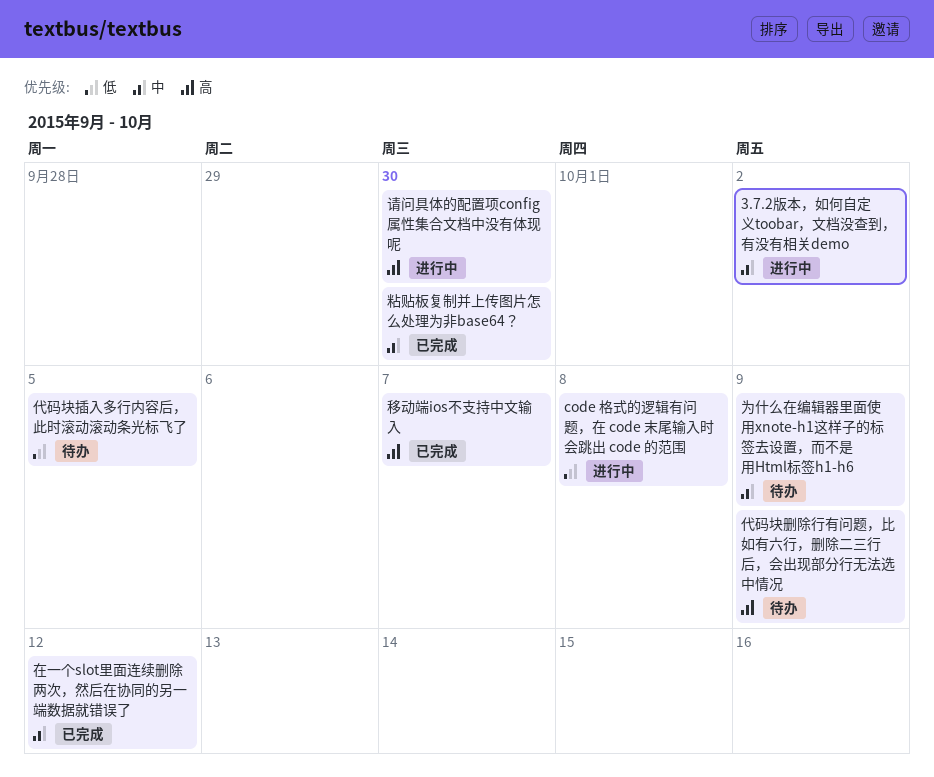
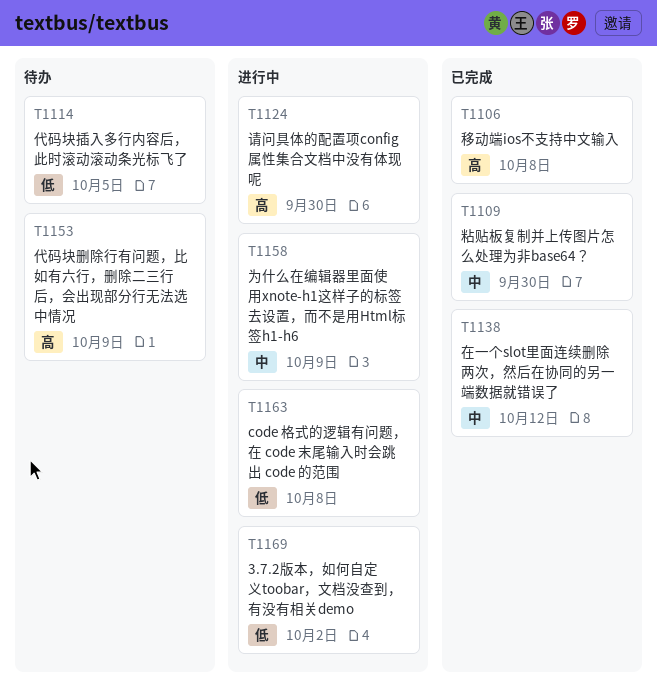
3.7.2版本，如何自定义toobar，文档没查到，有没有相关demo, priority: 中 -> 低
为什么在编辑器里面使用xnote-h1这样子的标签去设置，而不是用Html标签h1-h6, status: 待办 -> 进行中
移动端ios不支持中文输入, due: Oct 7 -> Oct 8

